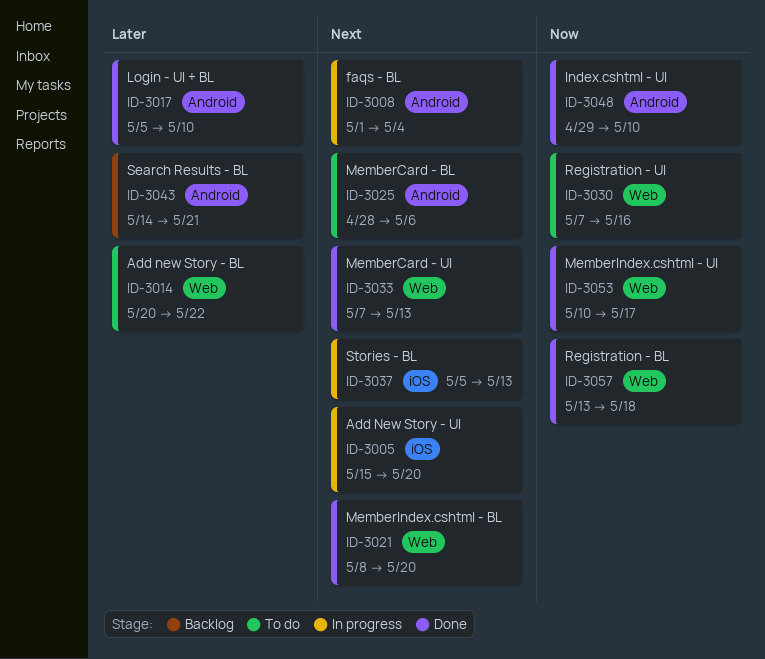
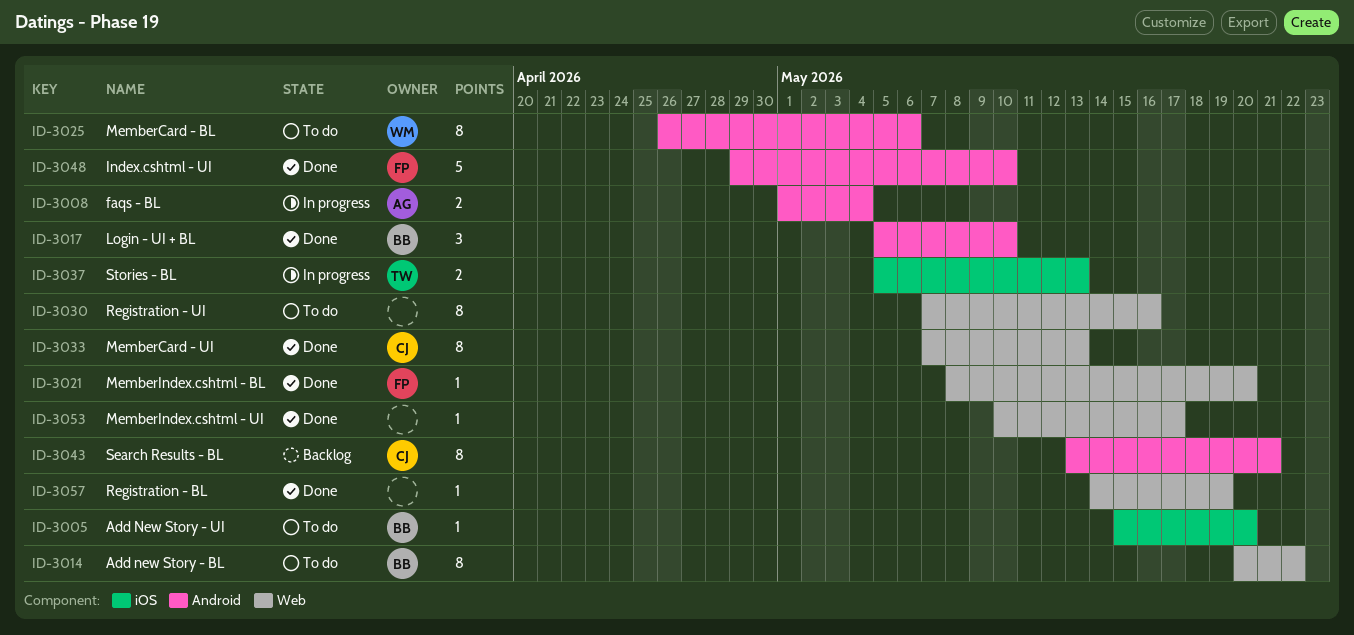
ID-3005, status: In progress -> To do
ID-3025, start: Apr 28 -> Apr 26
ID-3043, start: May 14 -> May 13
ID-3057, start: May 13 -> May 14
ID-3057, due: May 18 -> May 19

